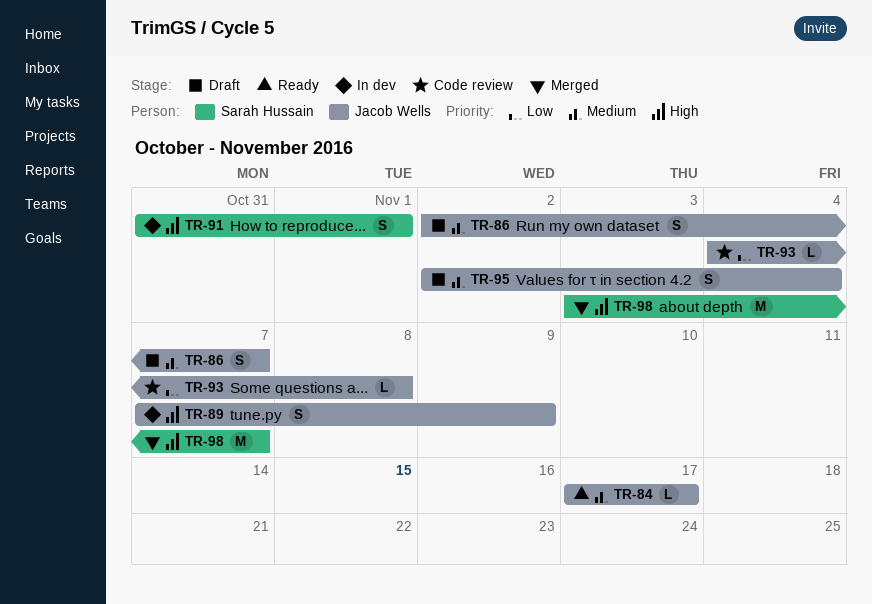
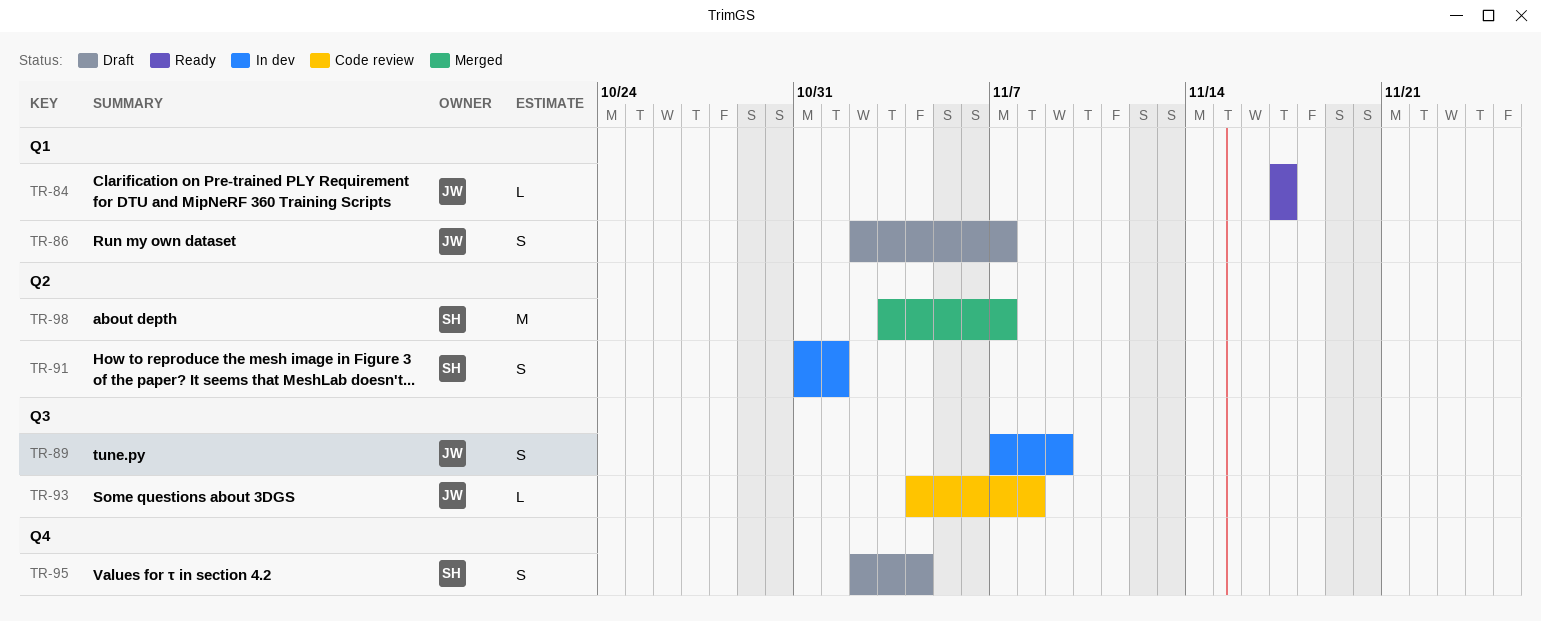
TR-95, owner: Jacob Wells -> Sarah Hussain

